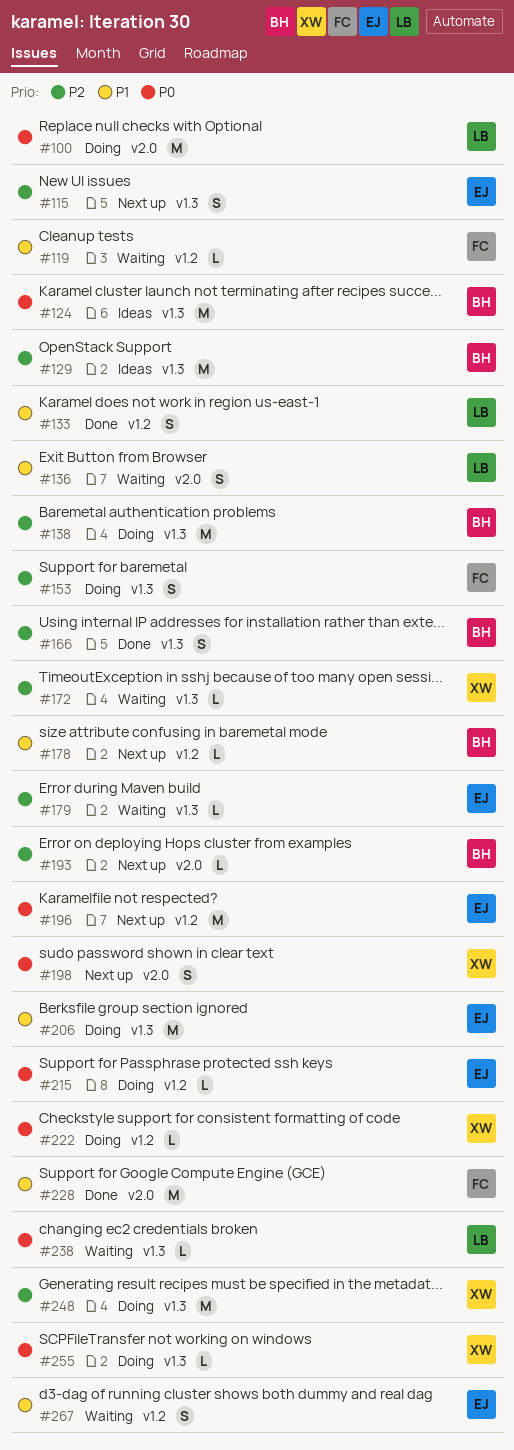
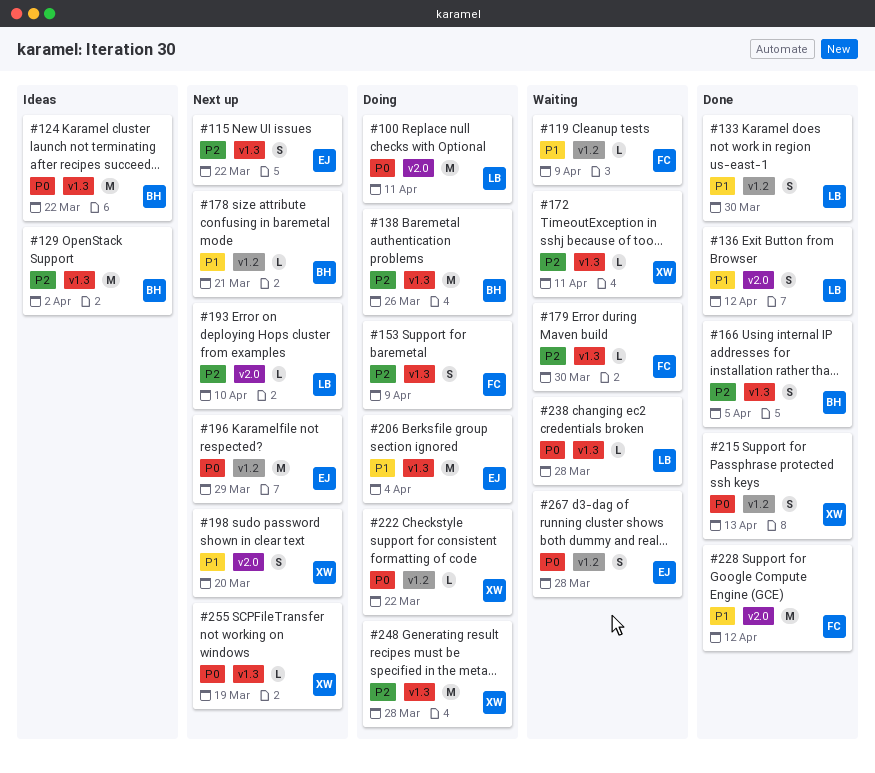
#136, status: Waiting -> Done
#179, owner: EJ -> FC
#193, owner: BH -> LB
#198, priority: P0 -> P1
#215, status: Doing -> Done
#215, owner: EJ -> XW
#215, estimate: L -> S
#255, status: Doing -> Next up
#267, priority: P1 -> P0

